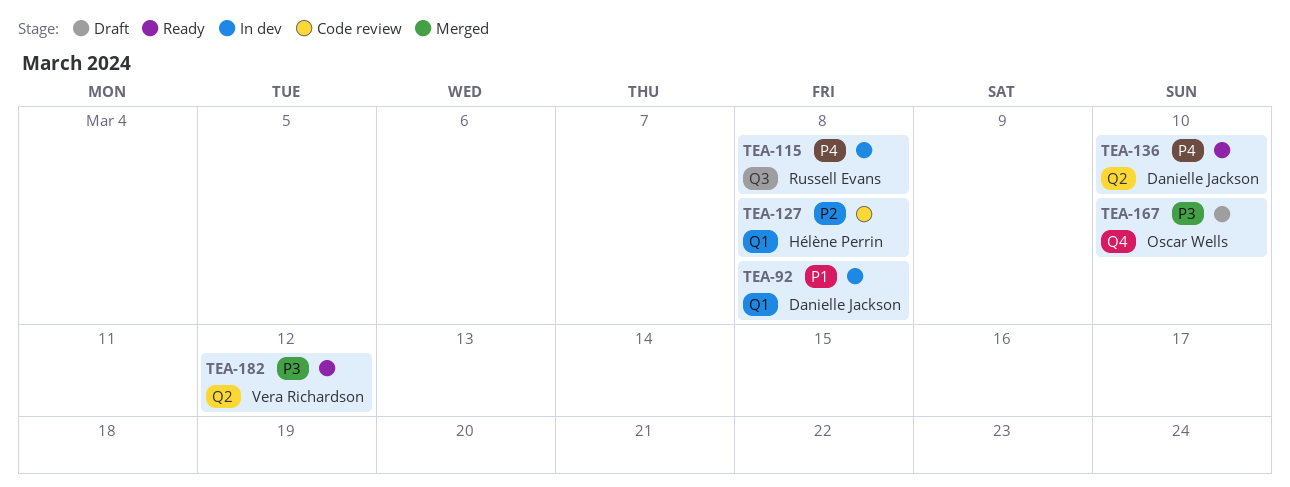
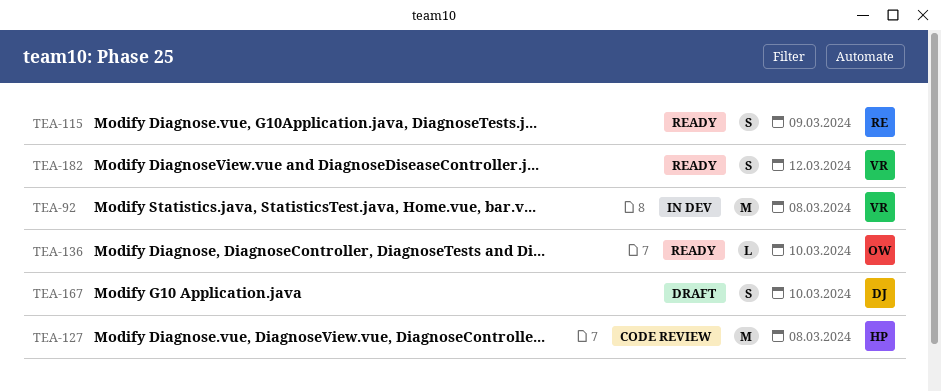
TEA-92, owner: Danielle Jackson -> Vera Richardson
TEA-115, status: In dev -> Ready
TEA-115, due: Mar 8 -> Mar 9
TEA-136, owner: Danielle Jackson -> Oscar Wells
TEA-167, owner: Oscar Wells -> Danielle Jackson

